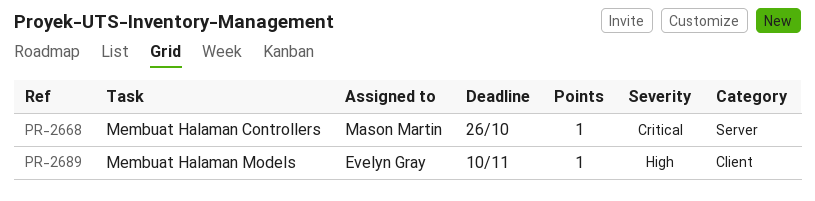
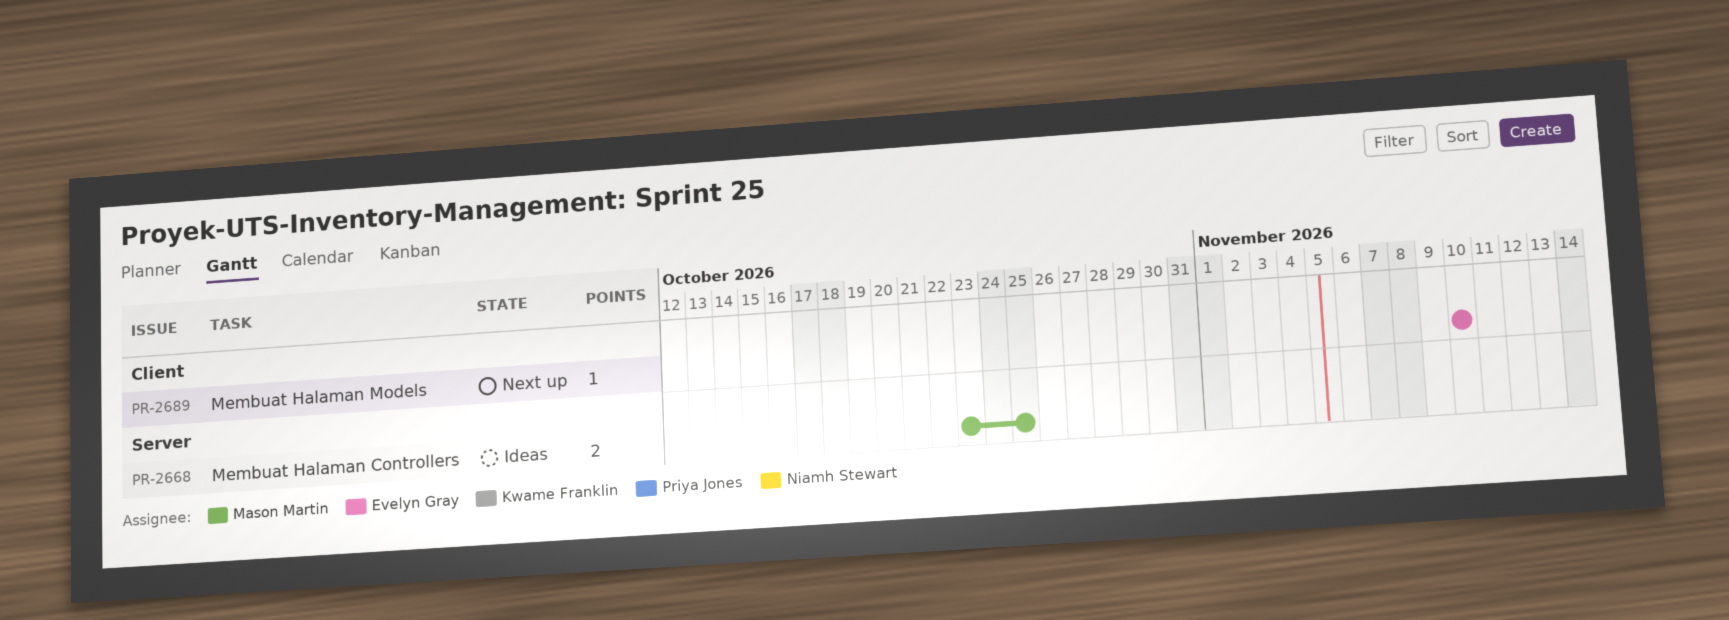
PR-2668, estimate: 1 -> 2
PR-2668, due: Oct 26 -> Oct 25

